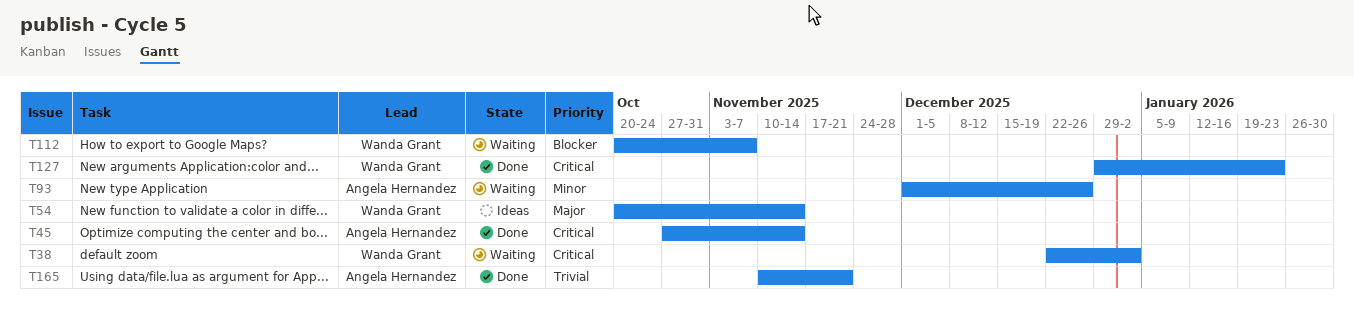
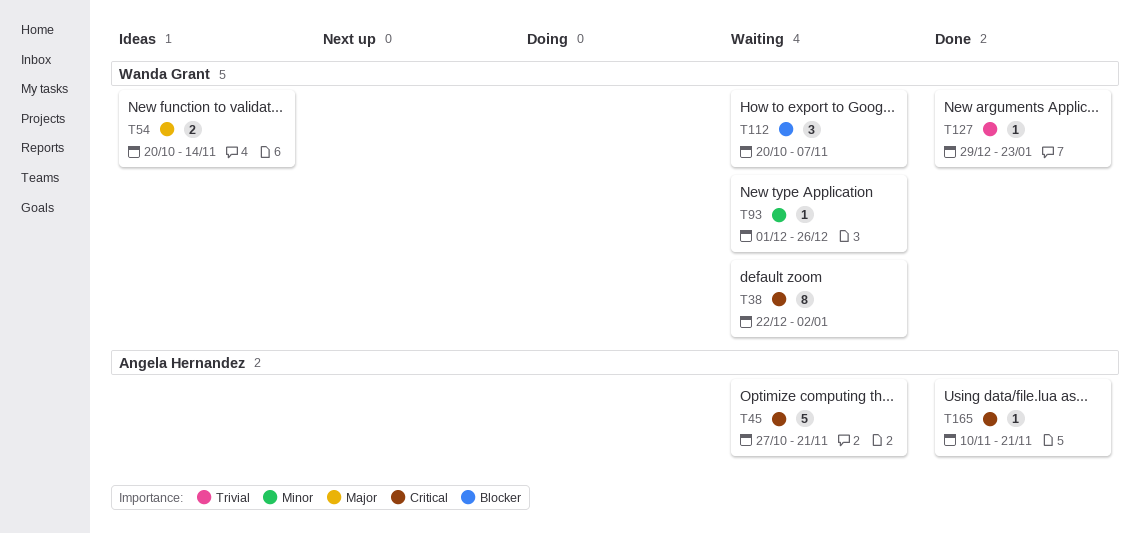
T45, status: Done -> Waiting
T45, due: Nov 14 -> Nov 21
T93, owner: Angela Hernandez -> Wanda Grant
T127, priority: Critical -> Trivial
T165, priority: Trivial -> Critical

